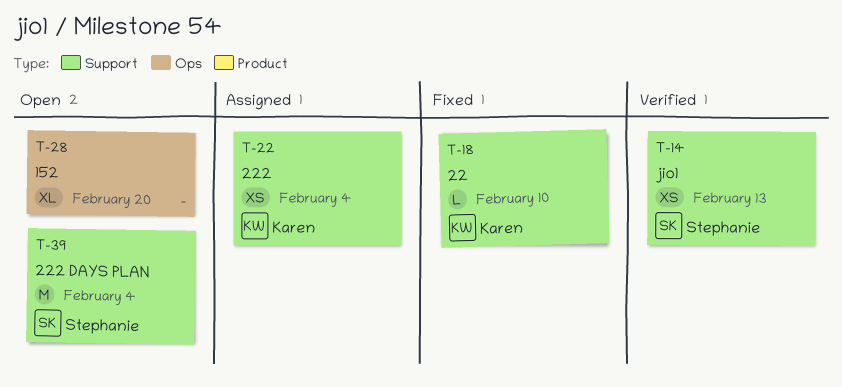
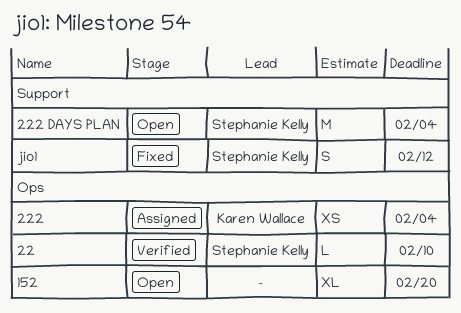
22, status: Fixed -> Verified
22, owner: Karen Wallace -> Stephanie Kelly
22, label: Support -> Ops
222, label: Support -> Ops
jio1, status: Verified -> Fixed
jio1, estimate: XS -> S
jio1, due: Feb 13 -> Feb 12

